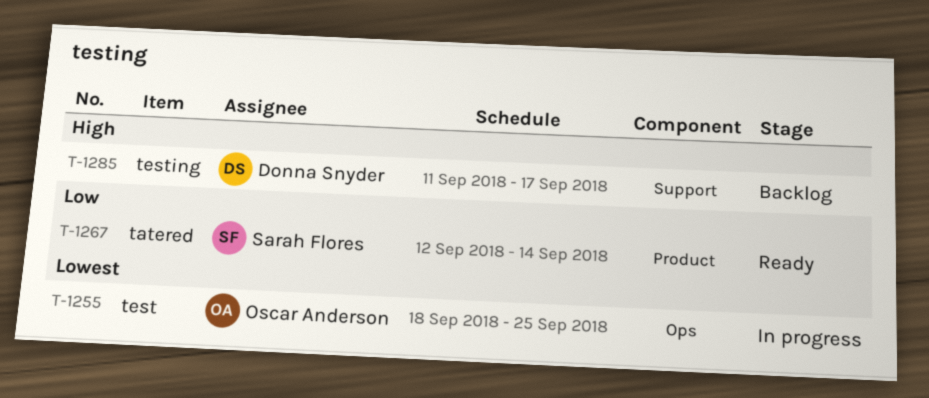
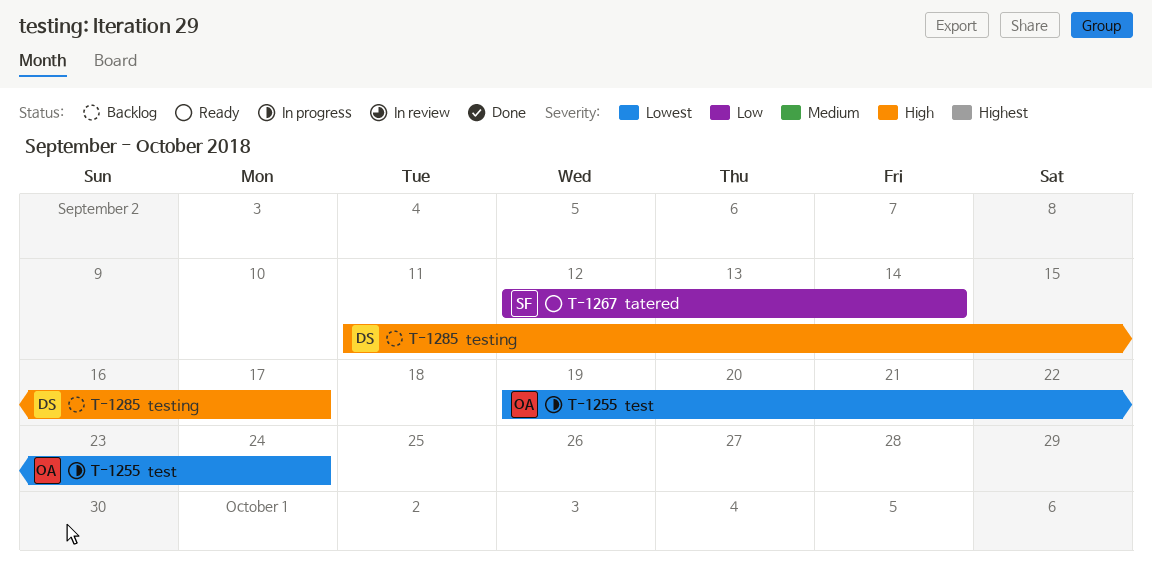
T-1255, start: Sep 18 -> Sep 19
T-1255, due: Sep 25 -> Sep 24

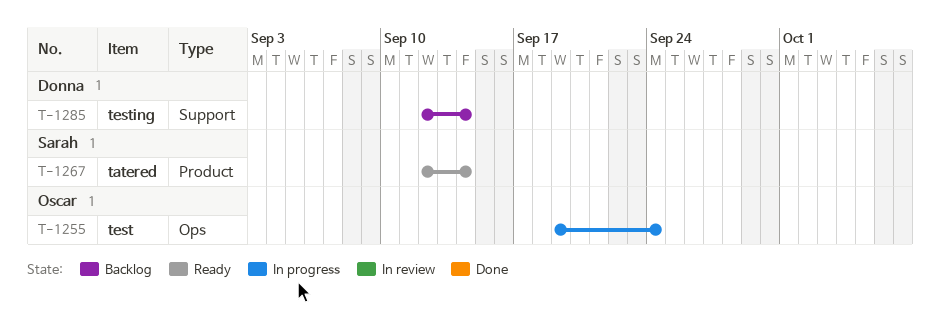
T-1285, start: Sep 11 -> Sep 12
T-1285, due: Sep 17 -> Sep 14

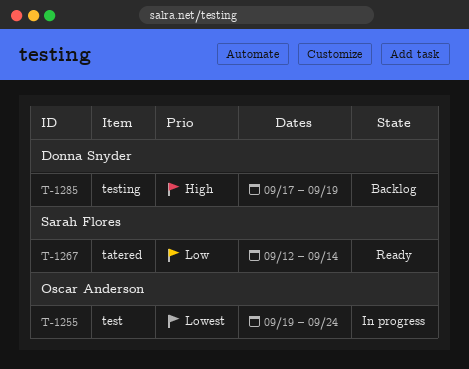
T-1285, start: Sep 12 -> Sep 17
T-1285, due: Sep 14 -> Sep 19

